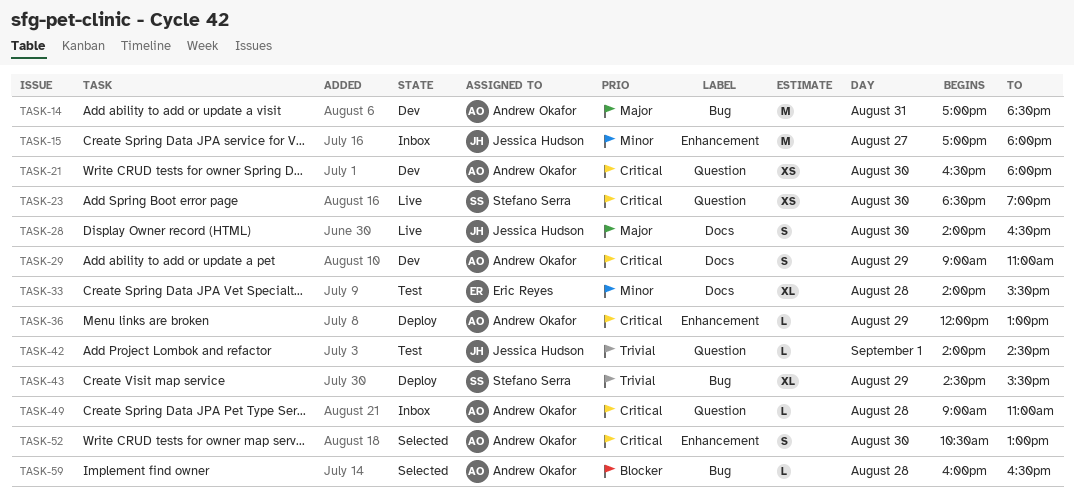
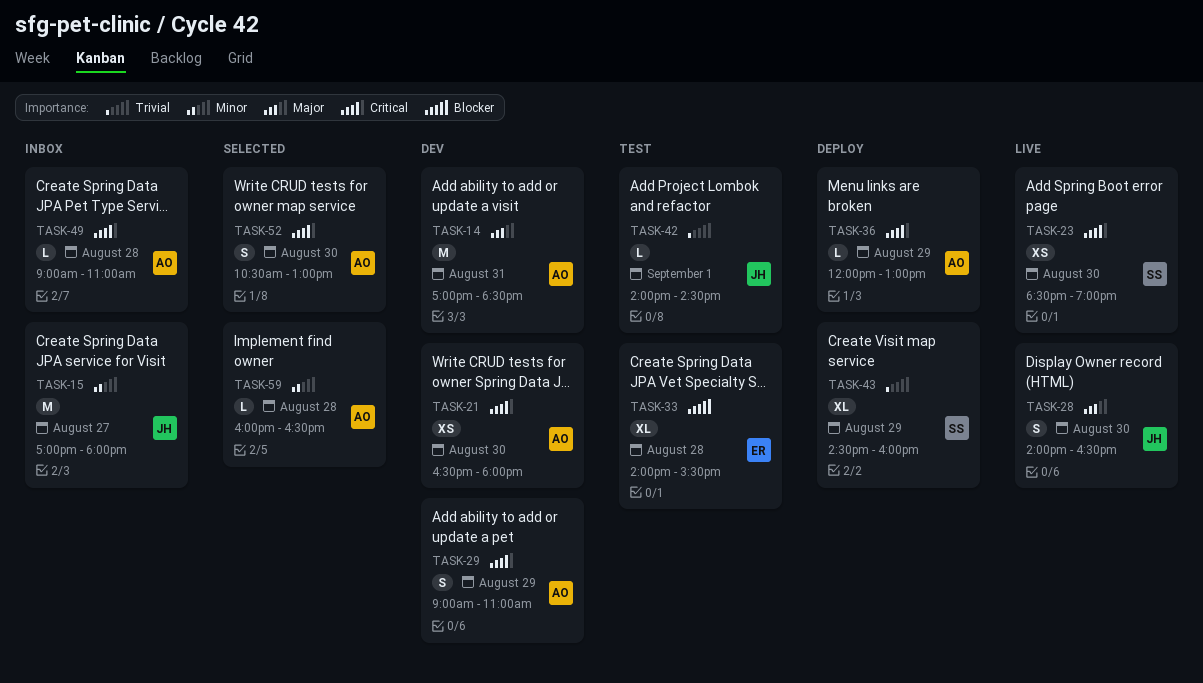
TASK-33, priority: Minor -> Blocker
TASK-43, ends: 15:30 -> 16:00
TASK-59, priority: Blocker -> Minor

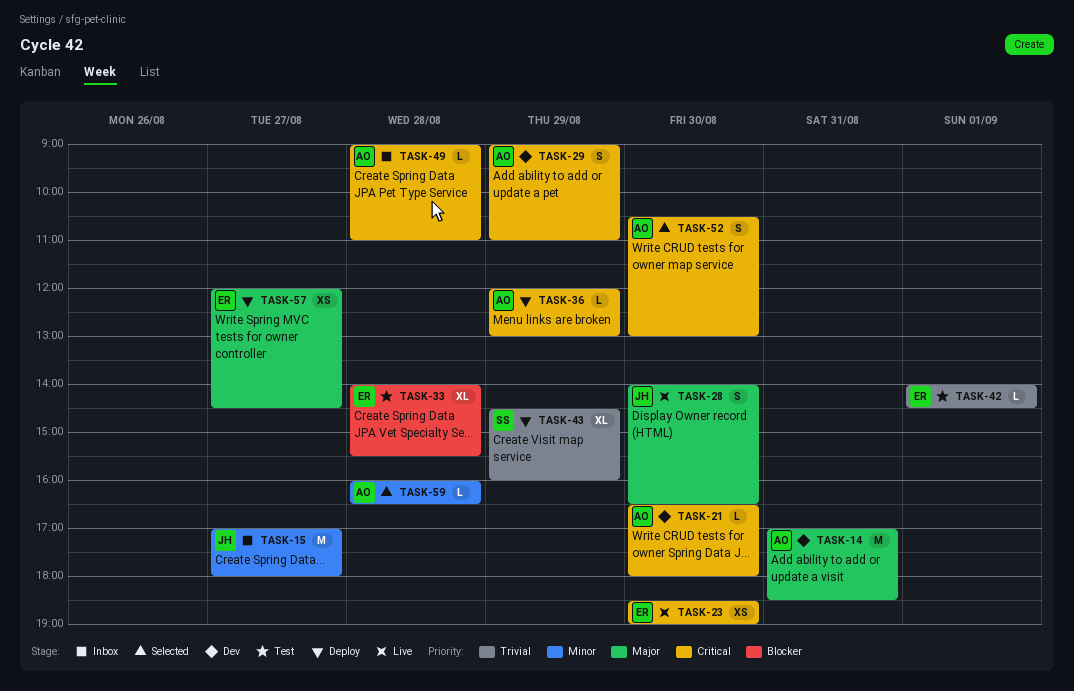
TASK-21, estimate: XS -> L
TASK-23, owner: SS -> ER
TASK-42, owner: JH -> ER
TASK-57: none -> present

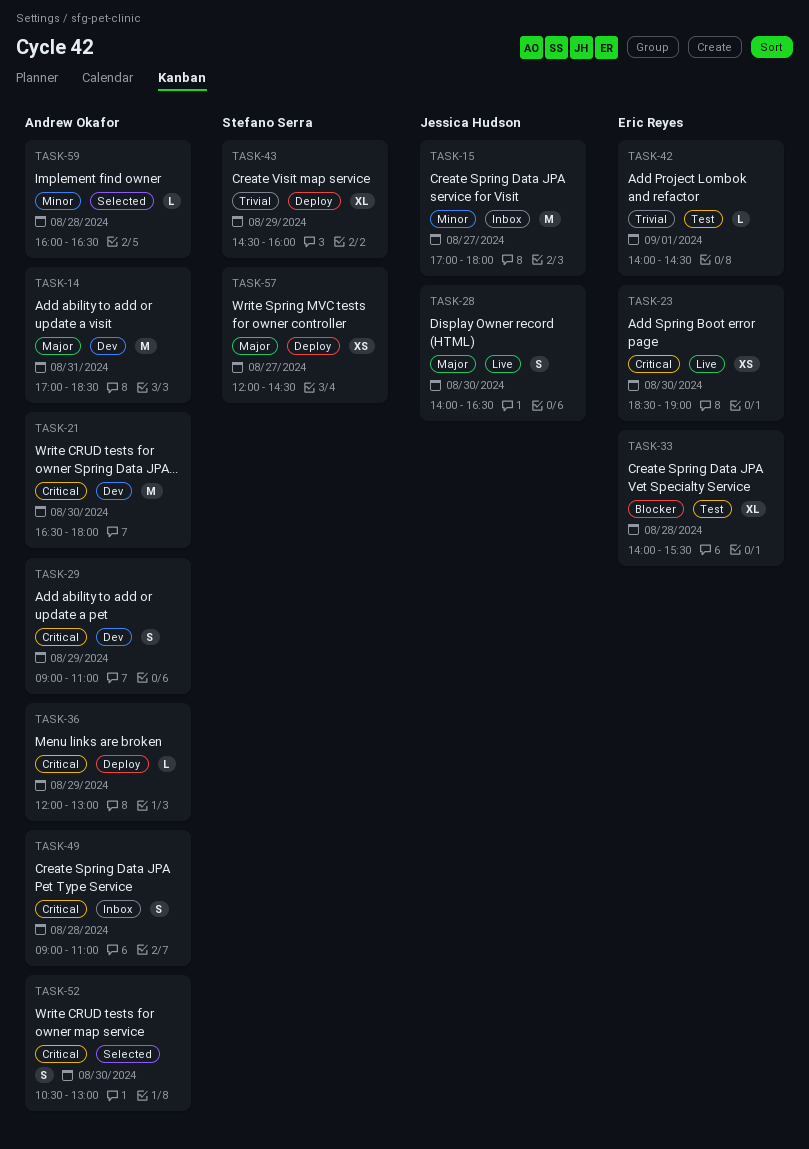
TASK-21, estimate: L -> M
TASK-49, estimate: L -> S
TASK-57, owner: Eric Reyes -> Stefano Serra

